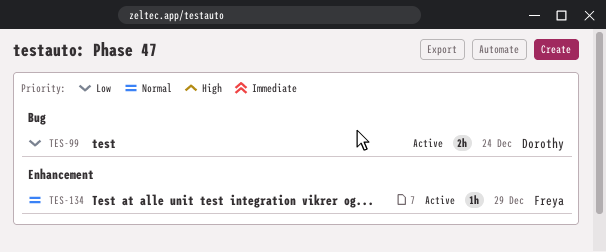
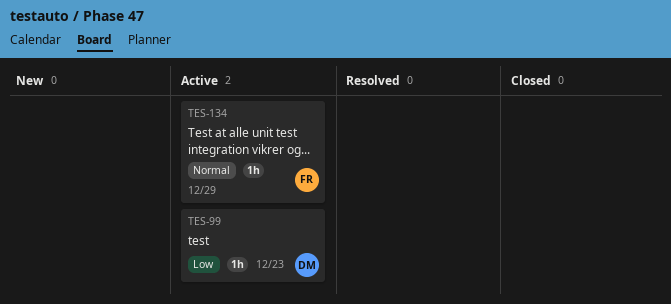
TES-99, estimate: 2h -> 1h
TES-99, due: Dec 24 -> Dec 23

